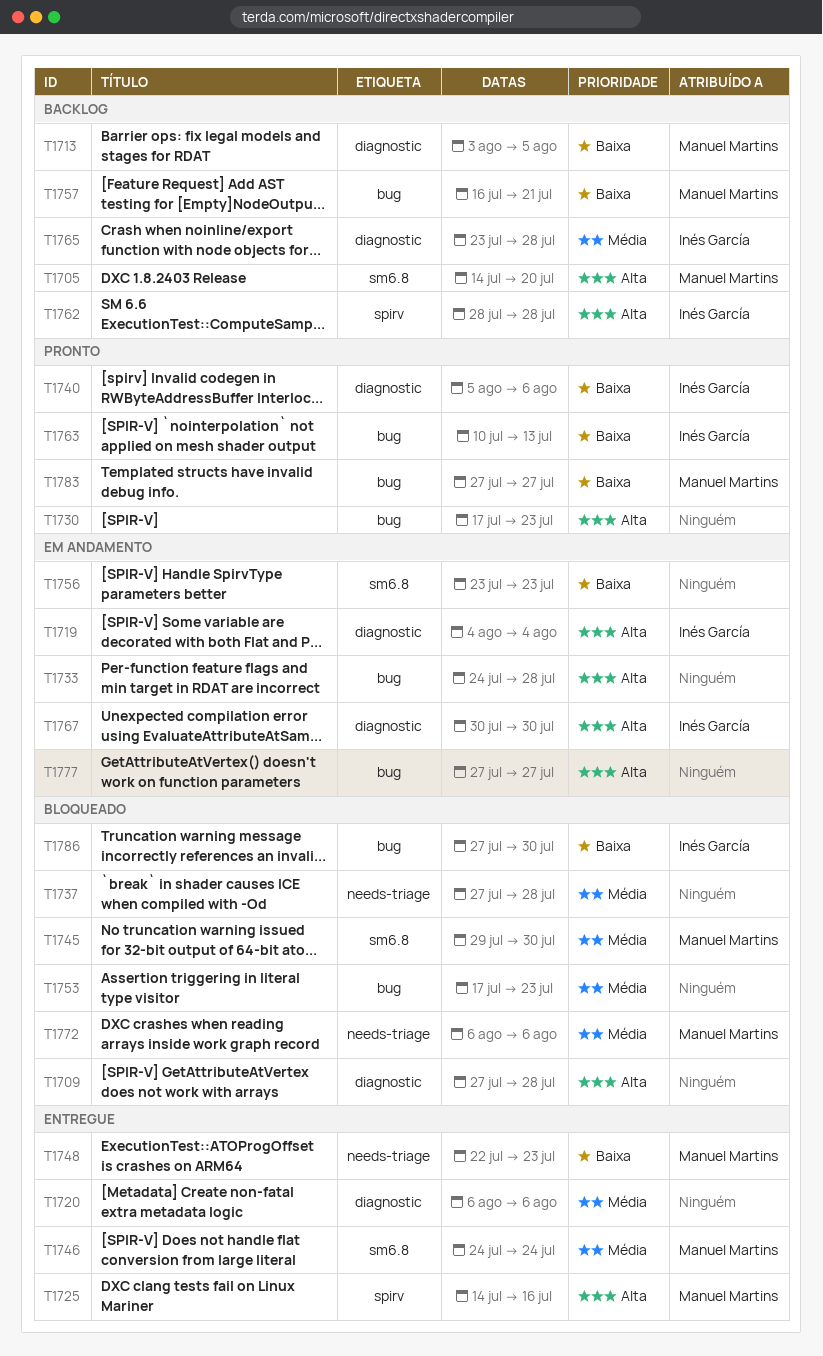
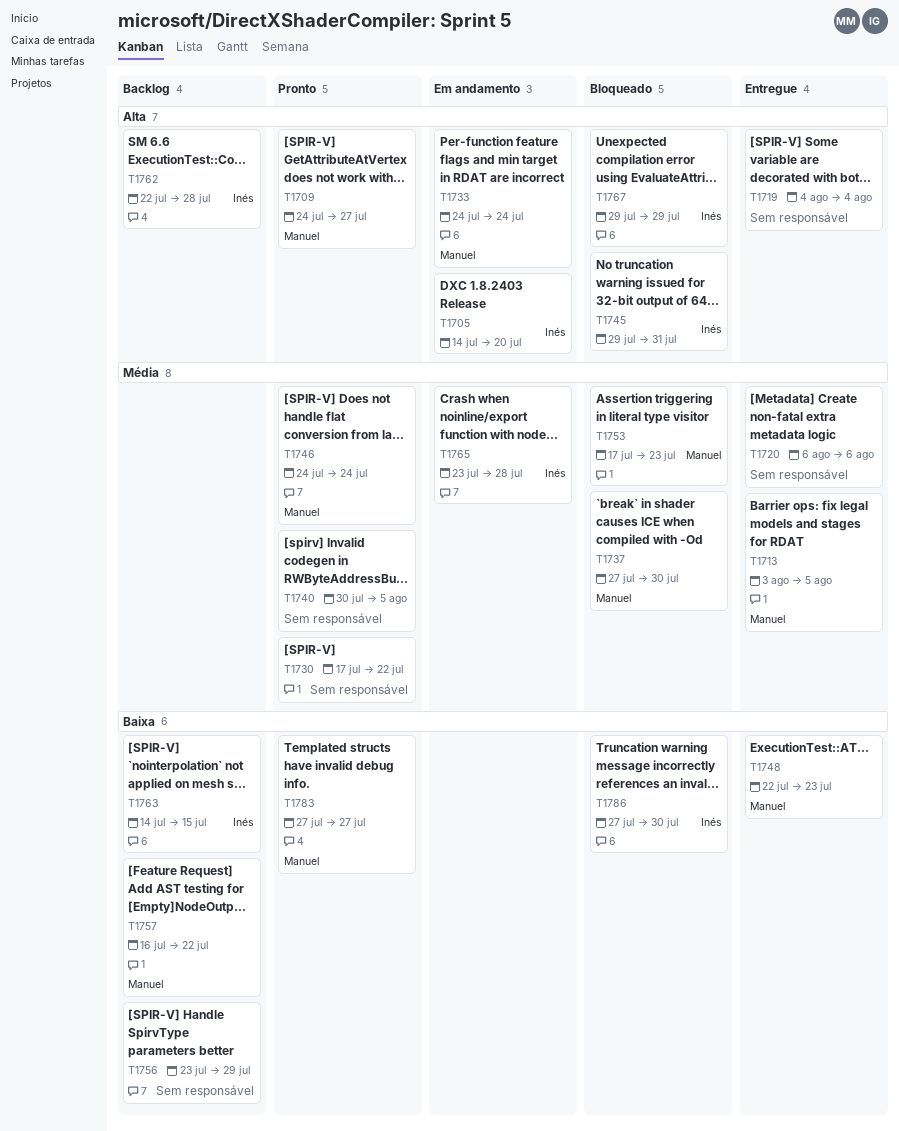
T1705, status: Backlog -> Em andamento
T1705, owner: Manuel Martins -> Inés García
T1709, status: Bloqueado -> Pronto
T1709, owner: none -> Manuel Martins
T1709, start: Jul 27 -> Jul 24
T1709, due: Jul 28 -> Jul 27
T1713, status: Backlog -> Entregue
T1713, priority: Baixa -> Média
T1719, status: Em andamento -> Entregue
T1719, owner: Inés García -> none
T1725: present -> none
T1730, priority: Alta -> Média
T1730, due: Jul 23 -> Jul 22
T1733, owner: none -> Manuel Martins
T1733, due: Jul 28 -> Jul 24
T1737, owner: none -> Manuel Martins
T1737, due: Jul 28 -> Jul 30
T1740, owner: Inés García -> none
T1740, priority: Baixa -> Média
T1740, start: Aug 5 -> Jul 30
T1740, due: Aug 6 -> Aug 5
T1745, owner: Manuel Martins -> Inés García
T1745, priority: Média -> Alta
T1745, due: Jul 30 -> Jul 31
T1746, status: Entregue -> Pronto
T1753, owner: none -> Manuel Martins
T1756, status: Em andamento -> Backlog
T1756, due: Jul 23 -> Jul 29
T1757, due: Jul 21 -> Jul 22
T1762, start: Jul 28 -> Jul 22
T1763, status: Pronto -> Backlog
T1763, start: Jul 10 -> Jul 14
T1763, due: Jul 13 -> Jul 15
T1765, status: Backlog -> Em andamento
T1767, status: Em andamento -> Bloqueado
T1767, start: Jul 30 -> Jul 29
T1767, due: Jul 30 -> Jul 29
T1772: present -> none
T1777: present -> none

